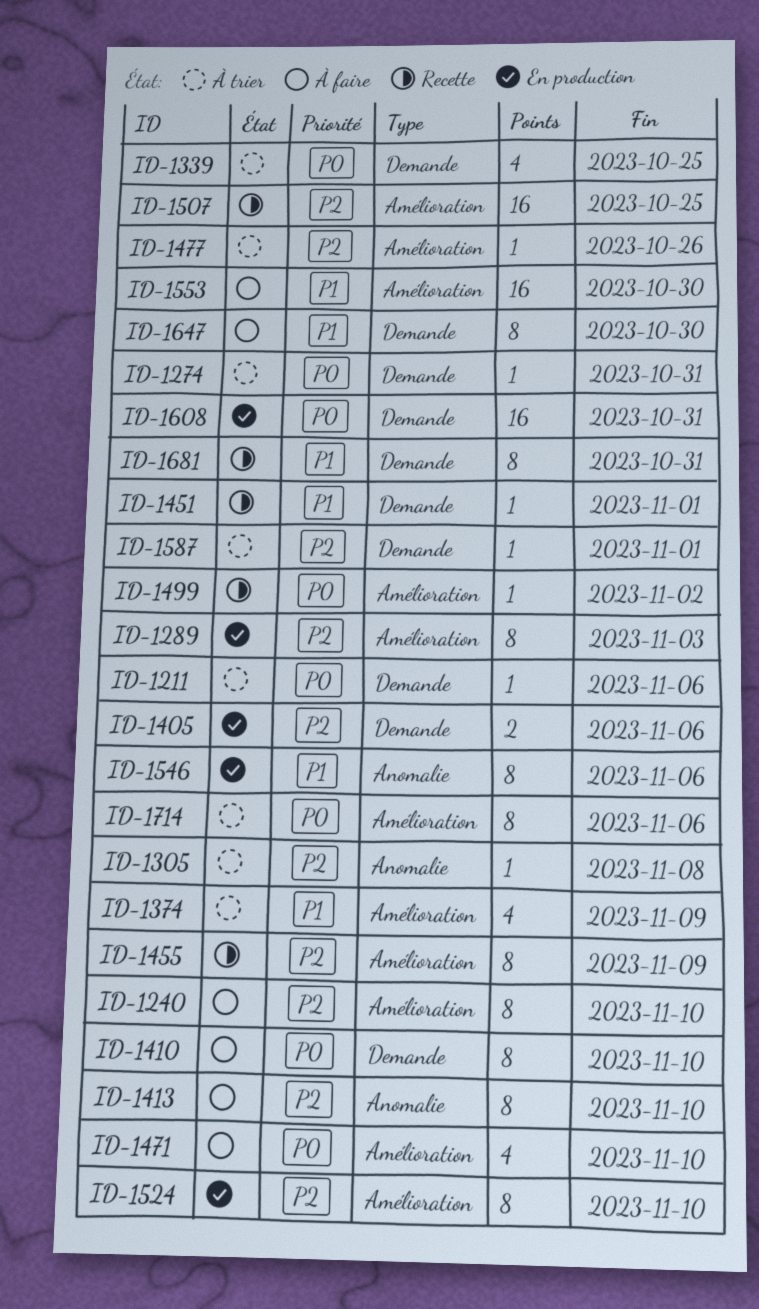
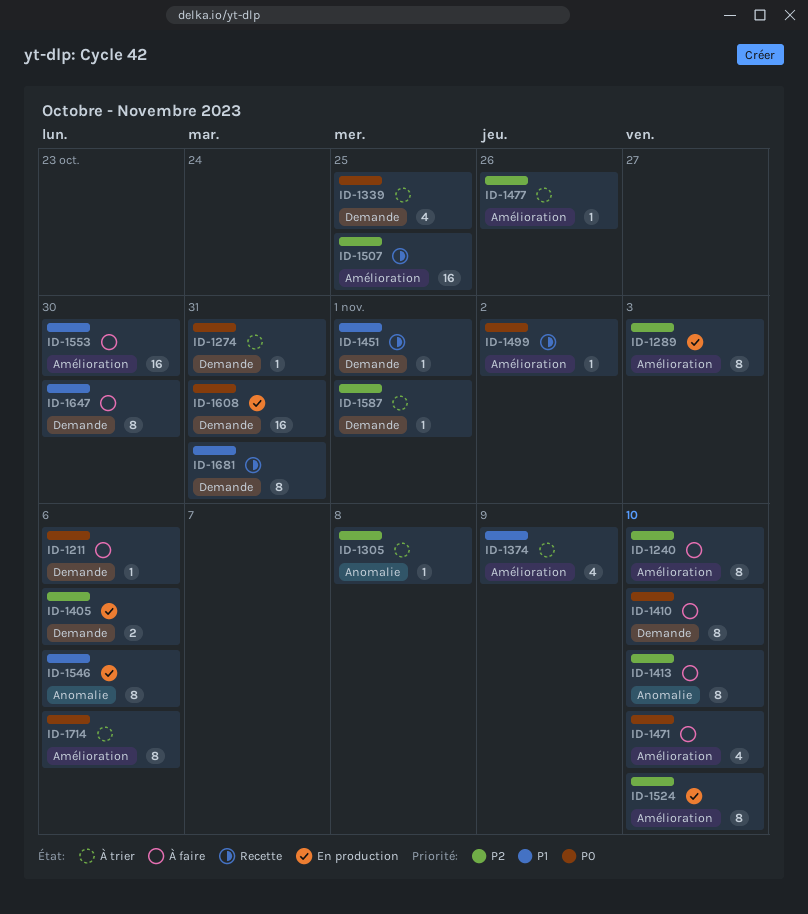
ID-1211, status: À trier -> À faire
ID-1455: present -> none

